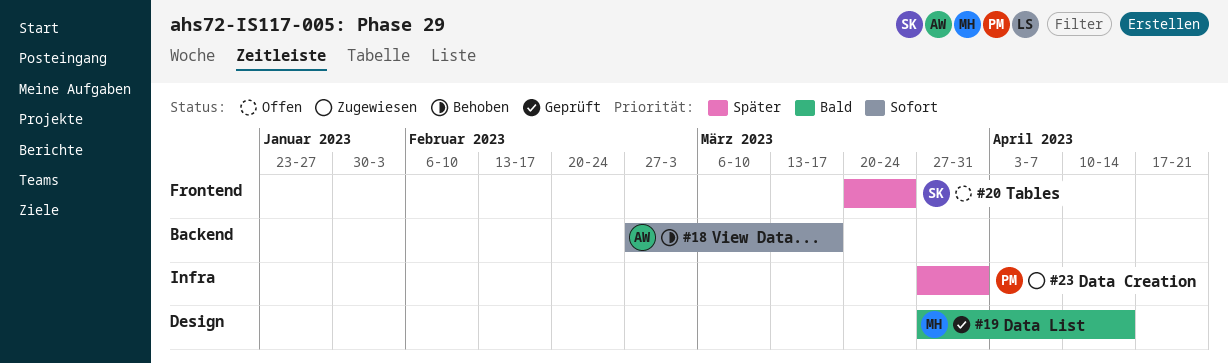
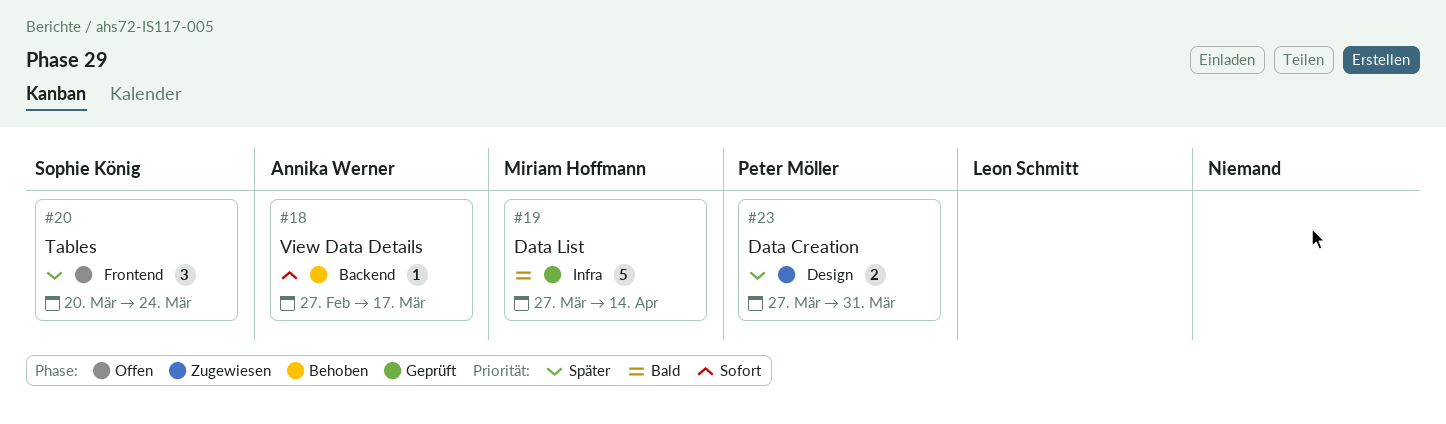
#19, label: Design -> Infra
#23, label: Infra -> Design

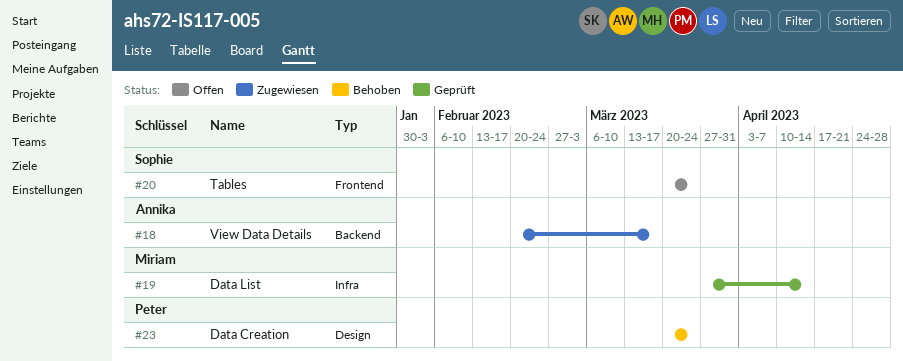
#18, status: Behoben -> Zugewiesen
#18, start: Feb 27 -> Feb 20
#23, status: Zugewiesen -> Behoben
#23, start: Mar 27 -> Mar 20
#23, due: Mar 31 -> Mar 24

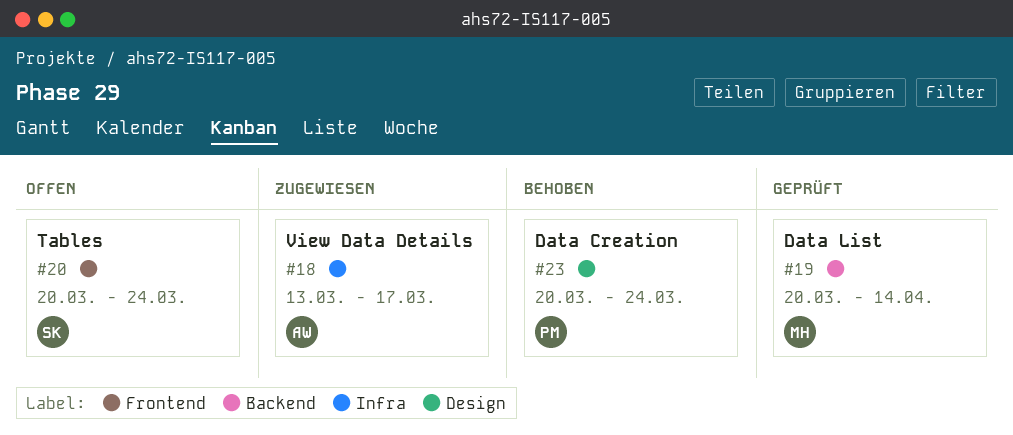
#18, label: Backend -> Infra
#18, start: Feb 20 -> Mar 13
#19, label: Infra -> Backend
#19, start: Mar 27 -> Mar 20

